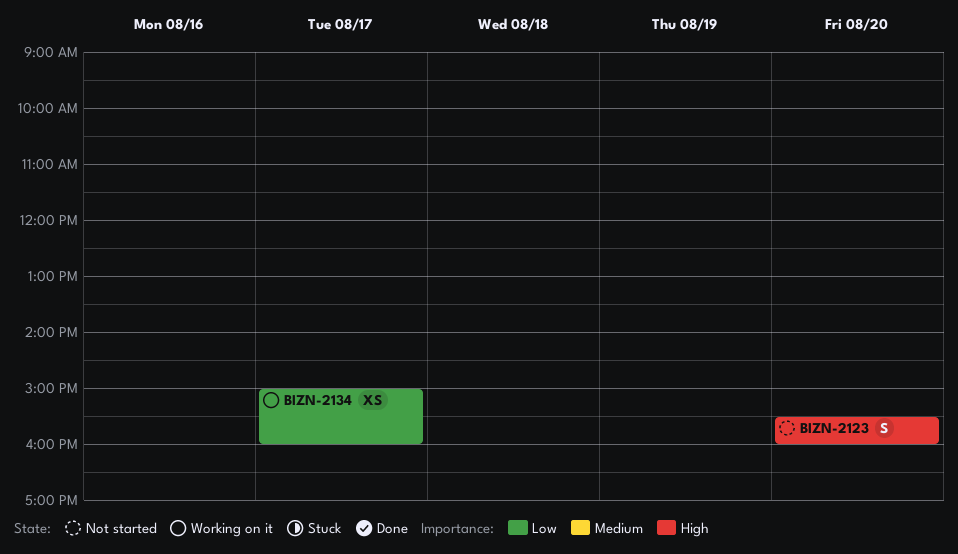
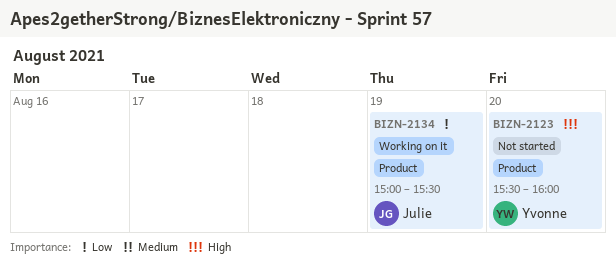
BIZN-2134, day: Aug 17 -> Aug 19
BIZN-2134, ends: 16:00 -> 15:30

